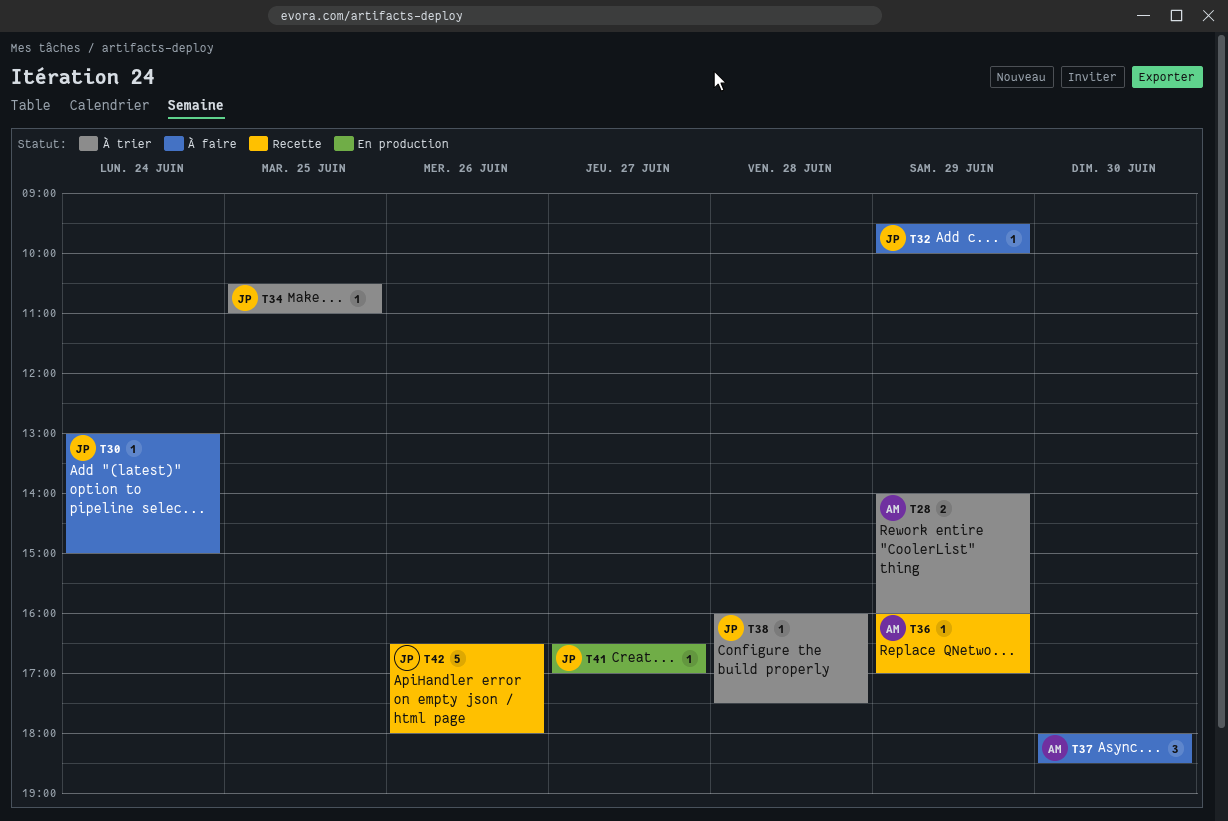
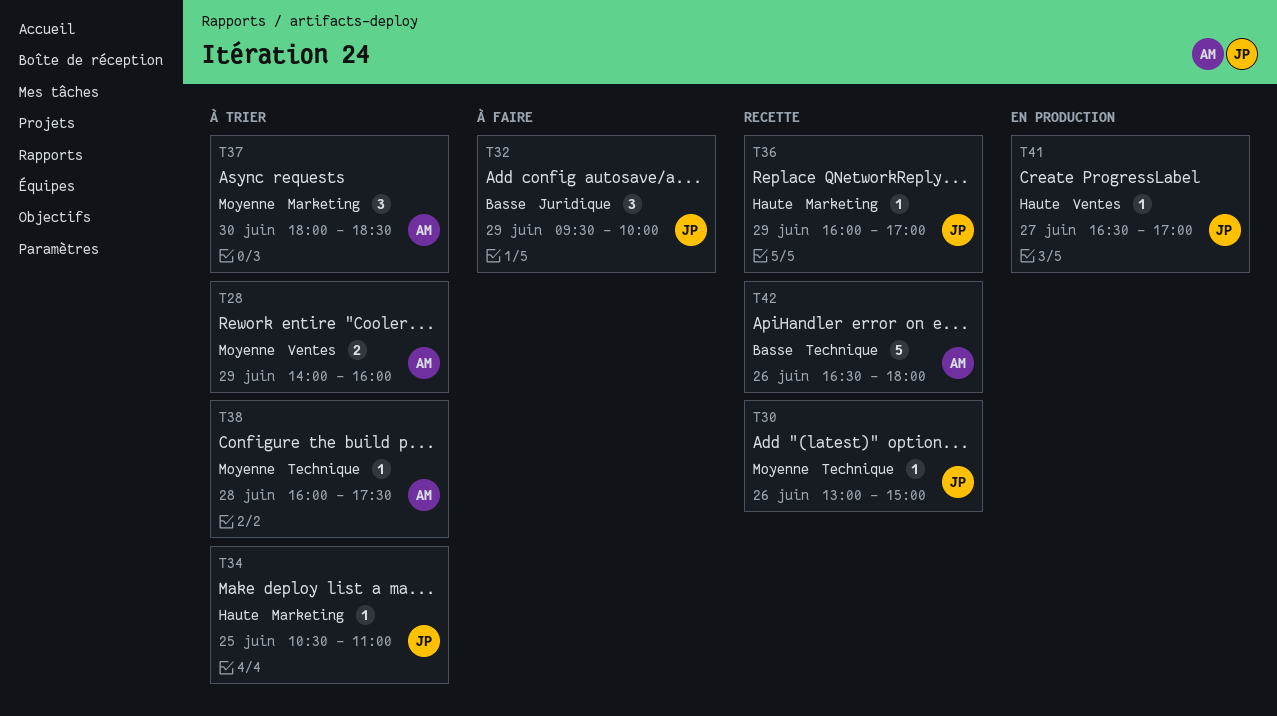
T30, status: À faire -> Recette
T30, day: Jun 24 -> Jun 26
T32, estimate: 1 -> 3
T36, owner: AM -> JP
T37, status: À faire -> À trier
T38, owner: JP -> AM
T42, owner: JP -> AM

